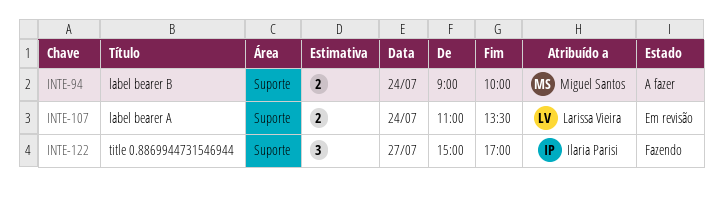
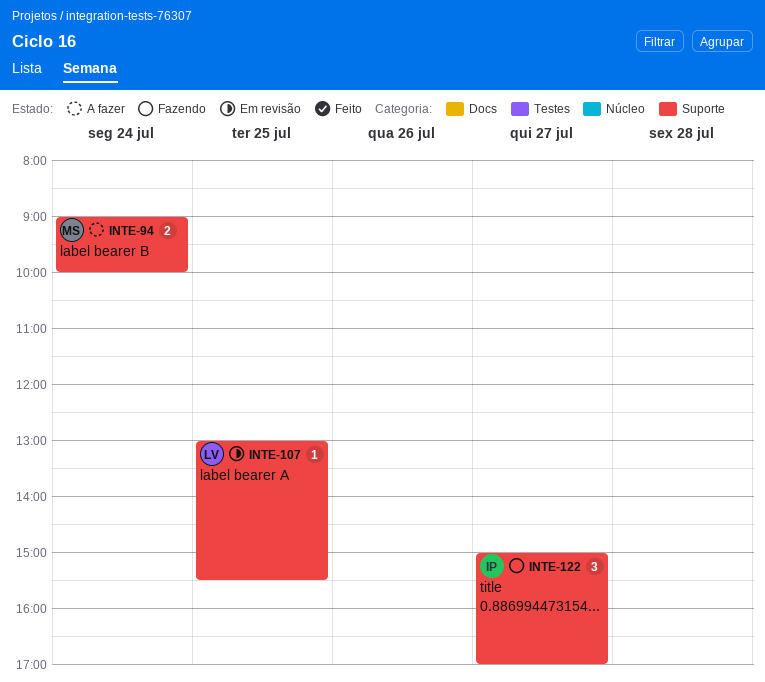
INTE-107, estimate: 2 -> 1
INTE-107, day: Jul 24 -> Jul 25
INTE-107, begins: 11:00 -> 13:00
INTE-107, ends: 13:30 -> 15:30

